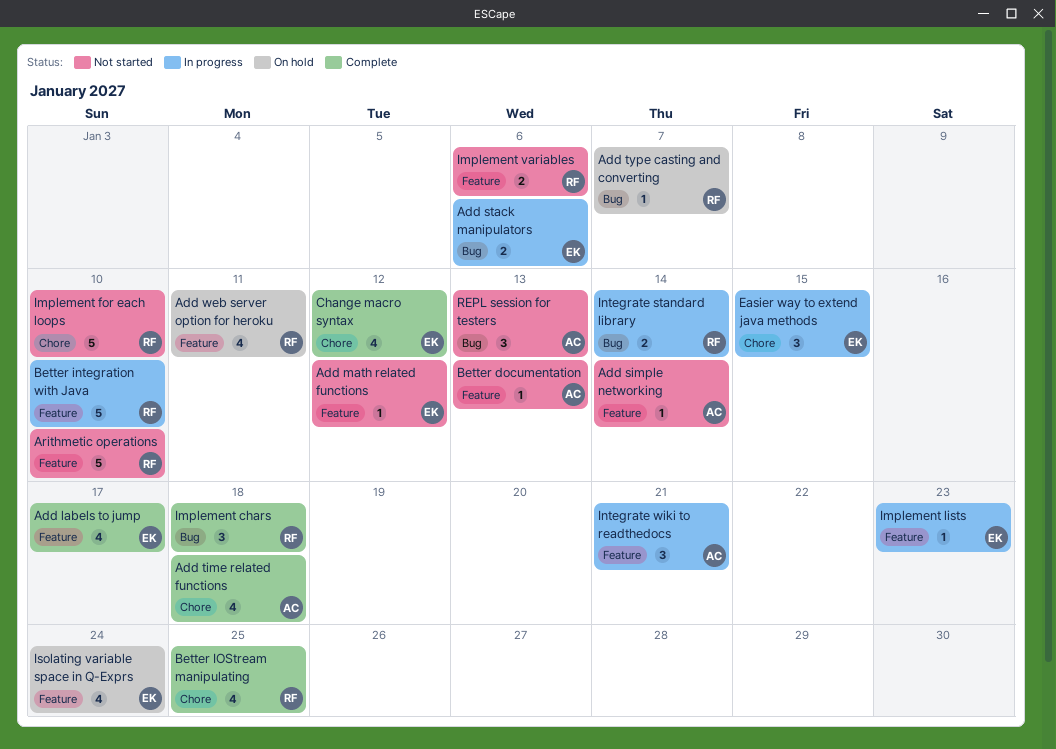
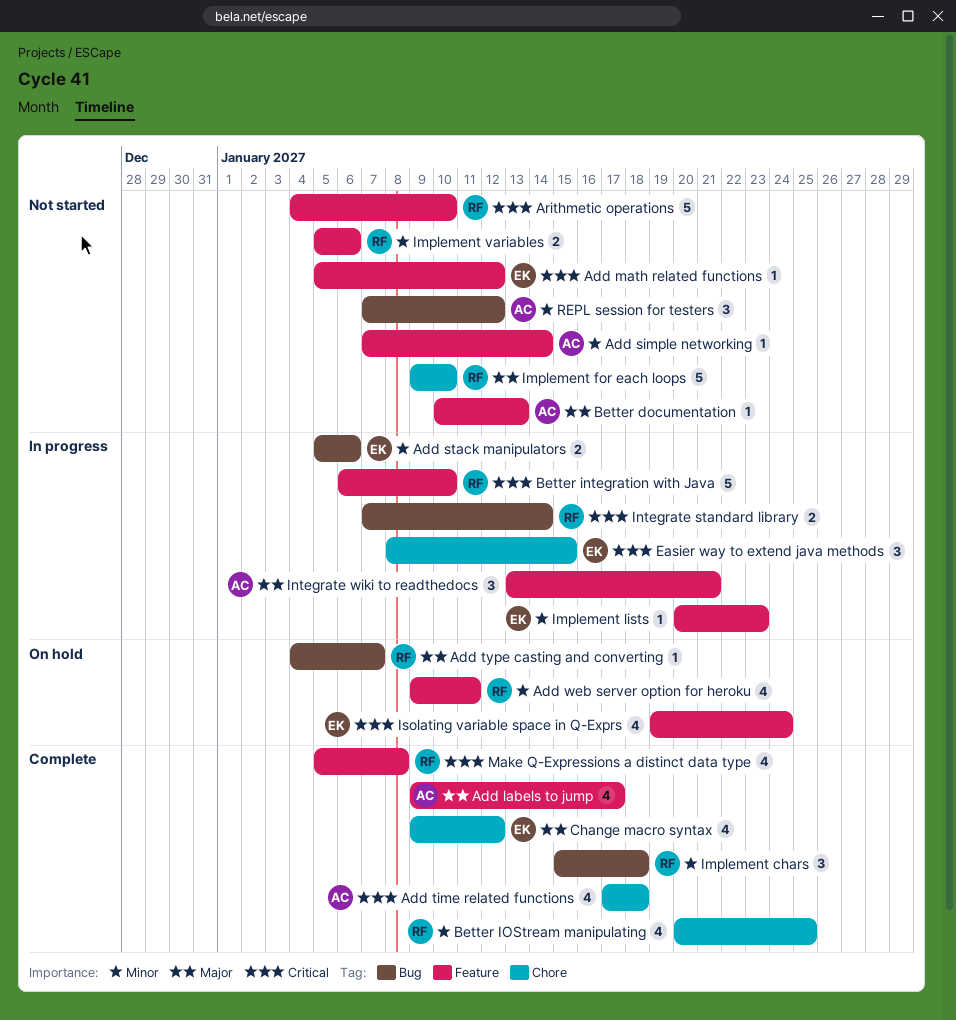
Add labels to jump, owner: EK -> AC
Make Q-Expressions a distinct data type: none -> present
REPL session for testers, due: Jan 13 -> Jan 12

